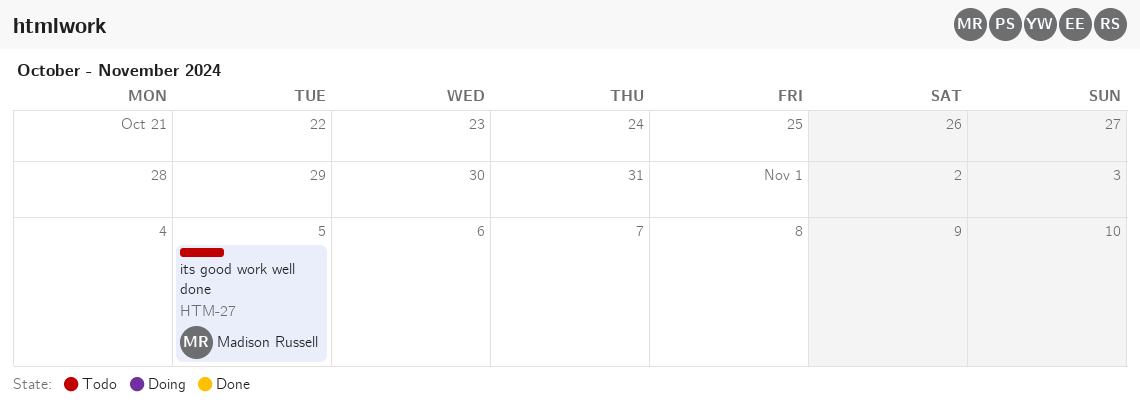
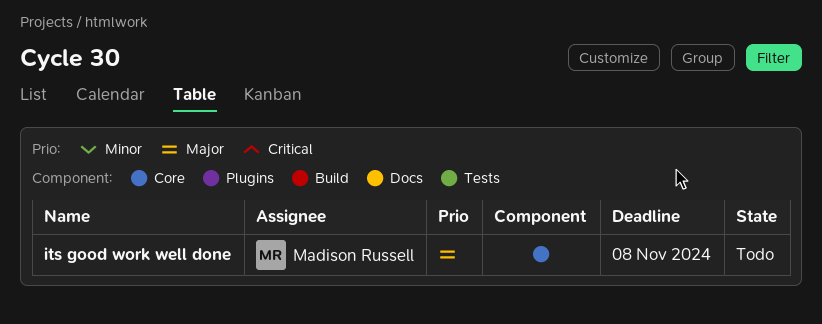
its good work well done, due: Nov 5 -> Nov 8

